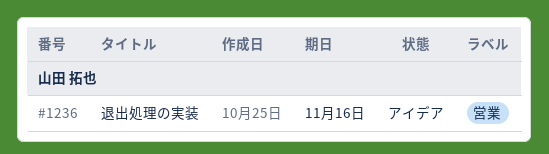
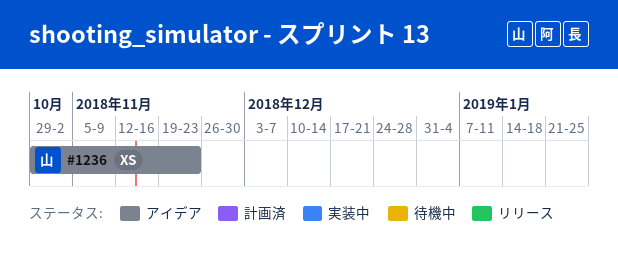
#1236, due: Nov 16 -> Nov 23

